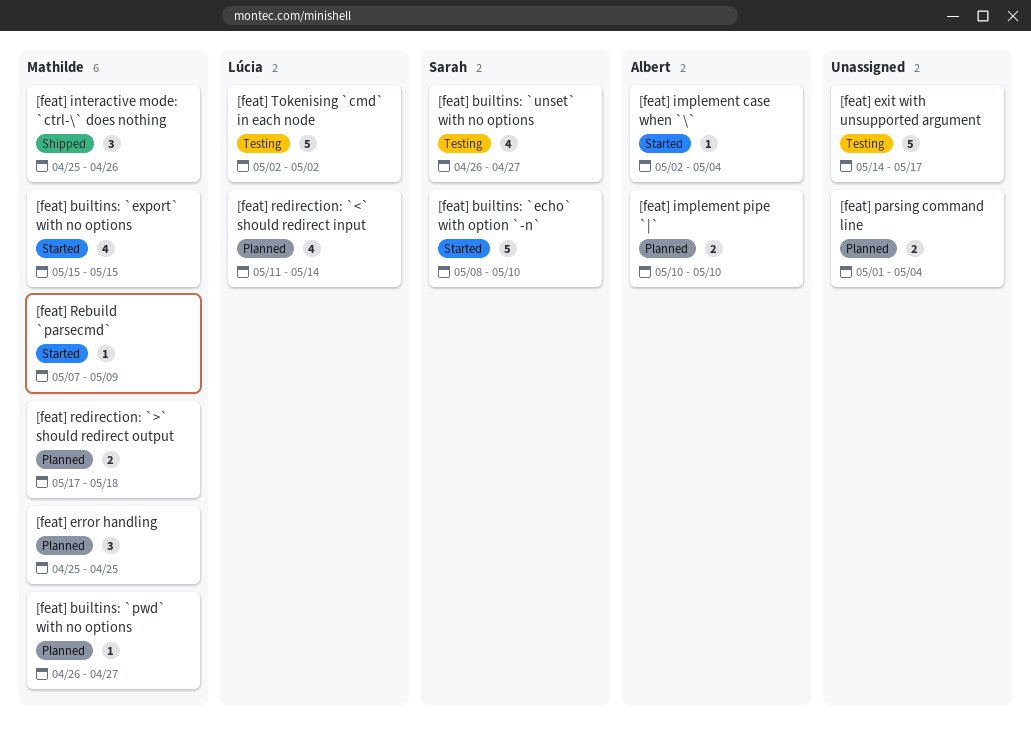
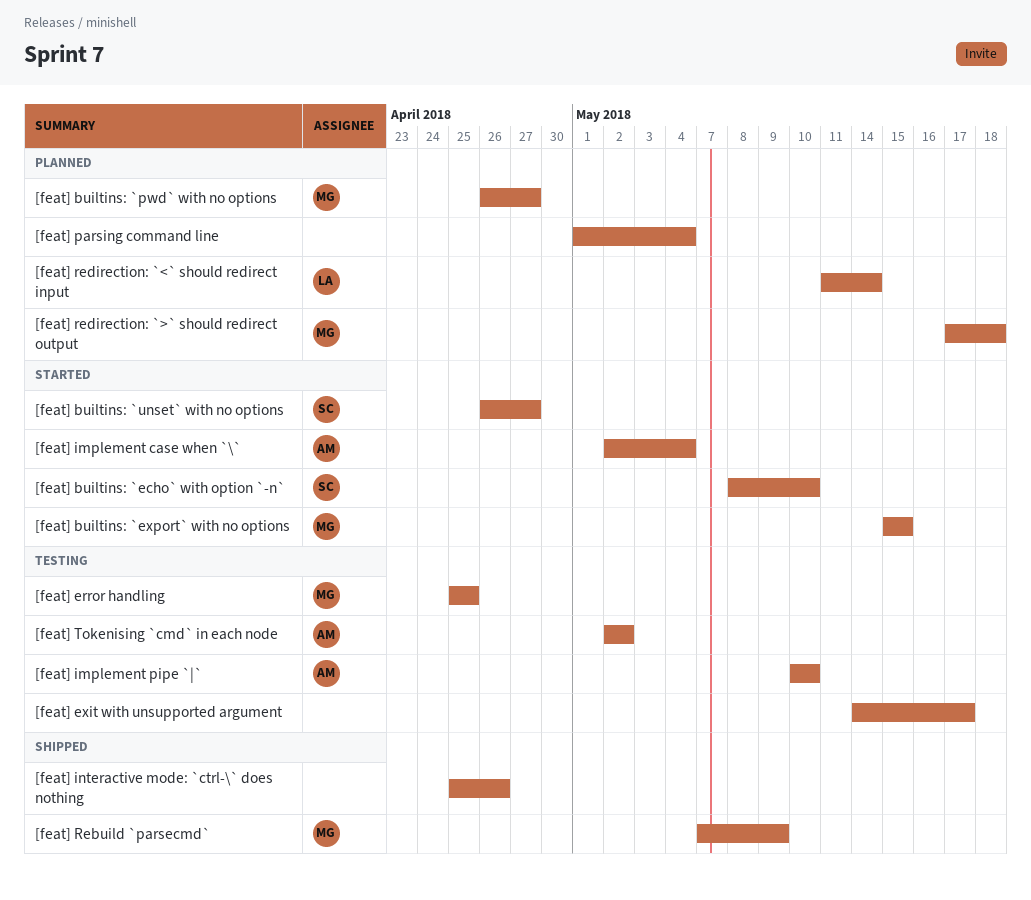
[feat] builtins: `unset` with no options, status: Testing -> Started
[feat] error handling, status: Planned -> Testing
[feat] implement pipe `|`, status: Planned -> Testing
[feat] interactive mode: `ctrl-\` does nothing, owner: Mathilde -> none
[feat] Rebuild `parsecmd`, status: Started -> Shipped
[feat] Tokenising `cmd` in each node, owner: Lúcia -> Albert

